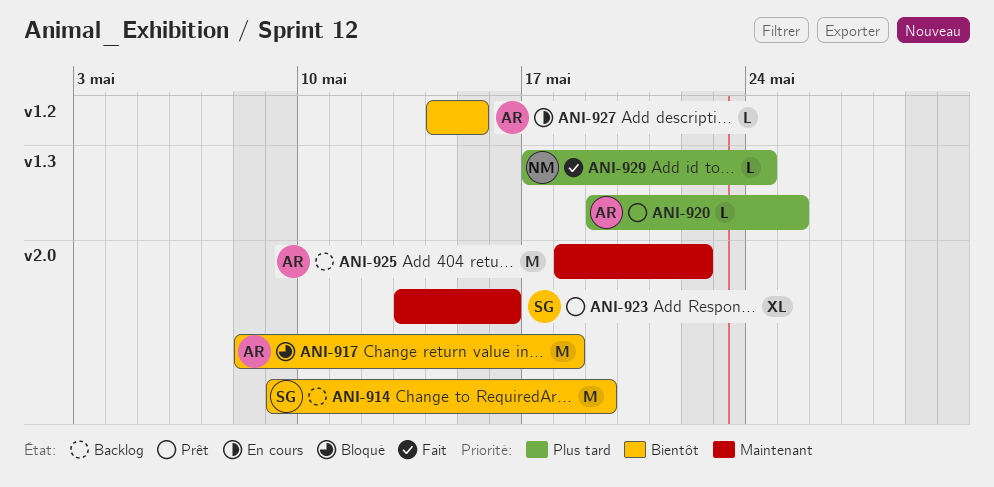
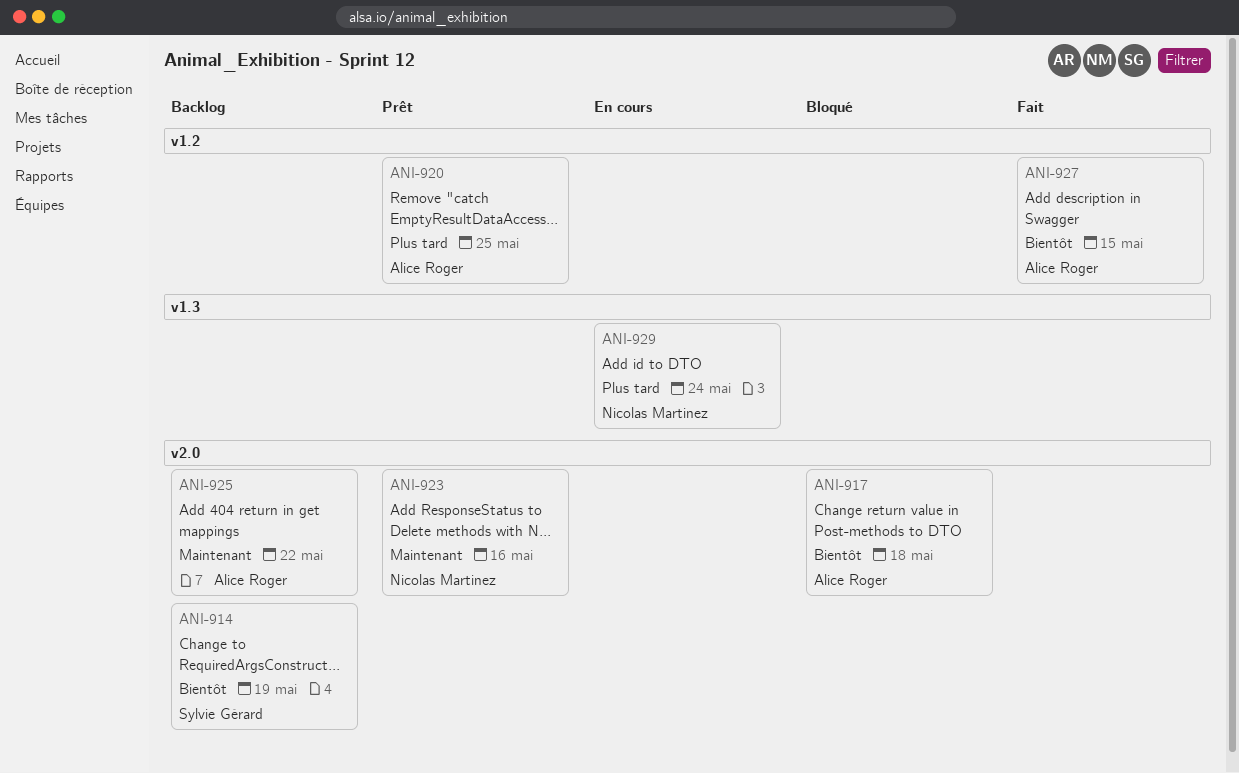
ANI-920, label: v1.3 -> v1.2
ANI-923, owner: Sylvie Gérard -> Nicolas Martinez
ANI-927, status: En cours -> Fait
ANI-929, status: Fait -> En cours

